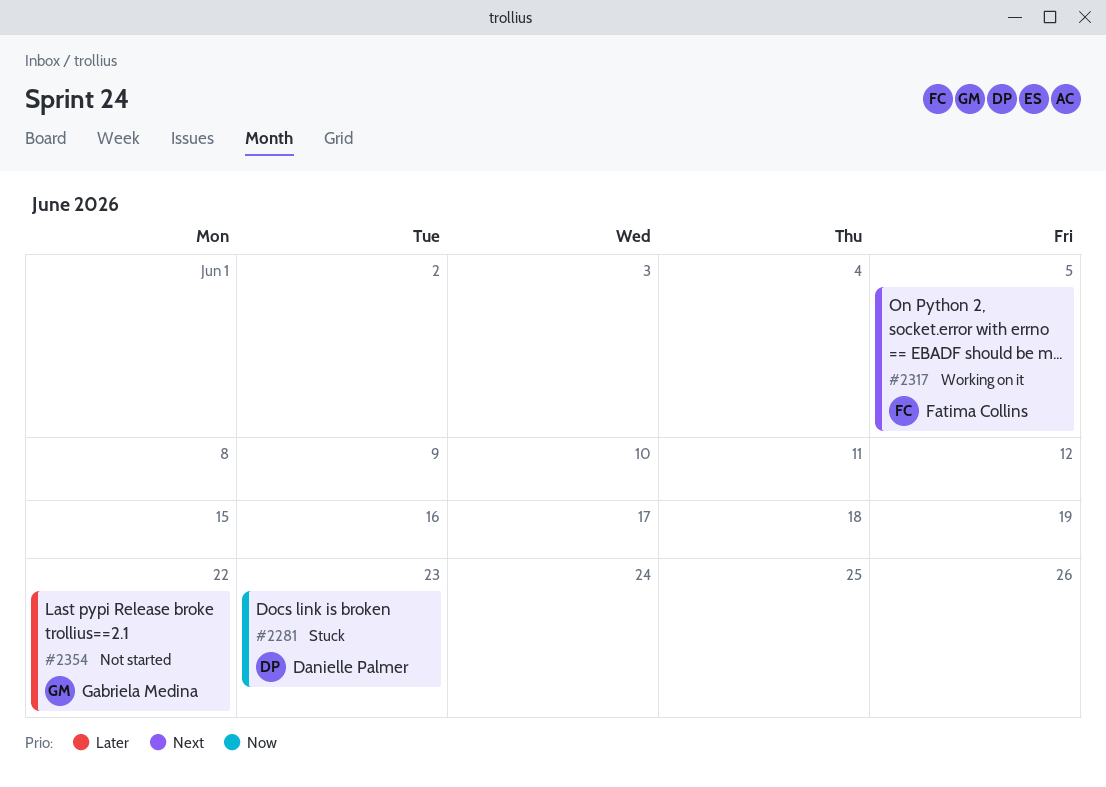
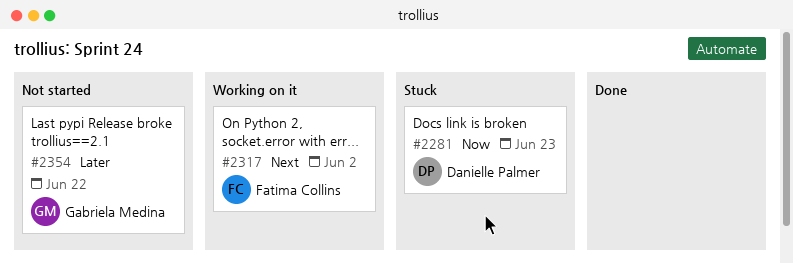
#2317, due: Jun 5 -> Jun 2

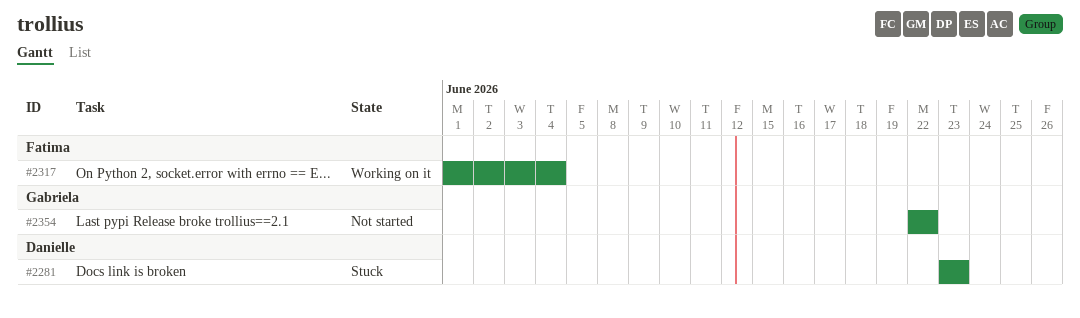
#2317, due: Jun 2 -> Jun 4

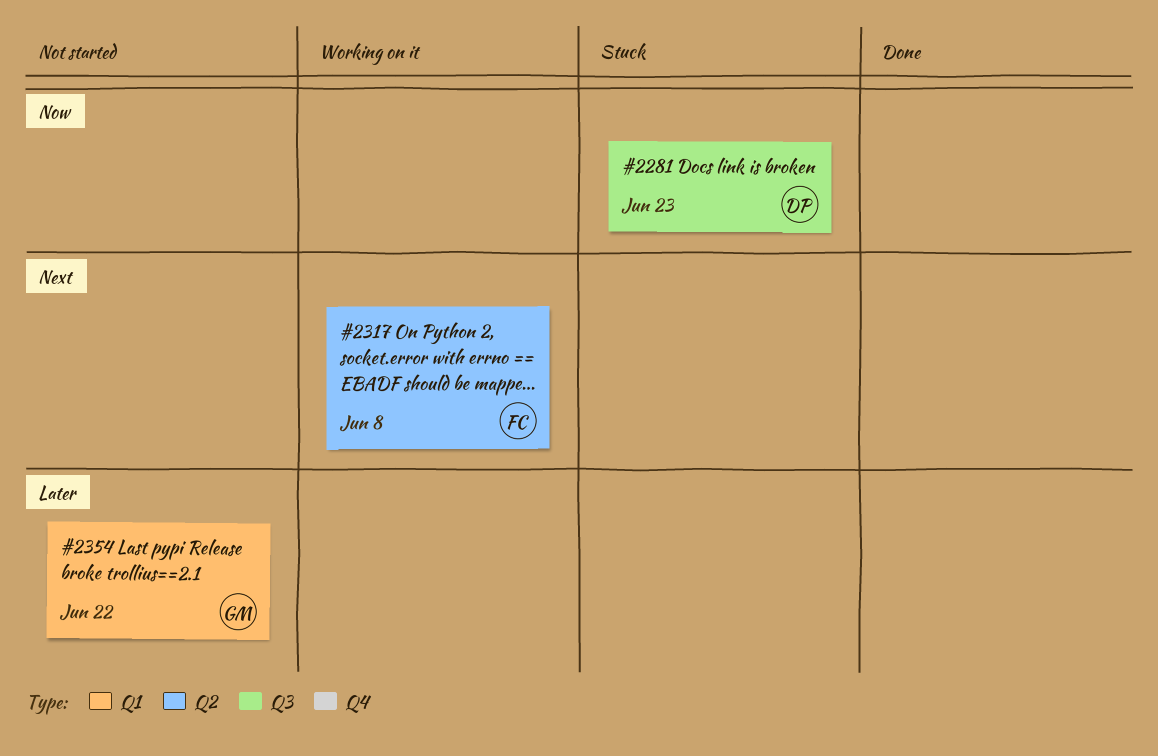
#2317, due: Jun 4 -> Jun 8

